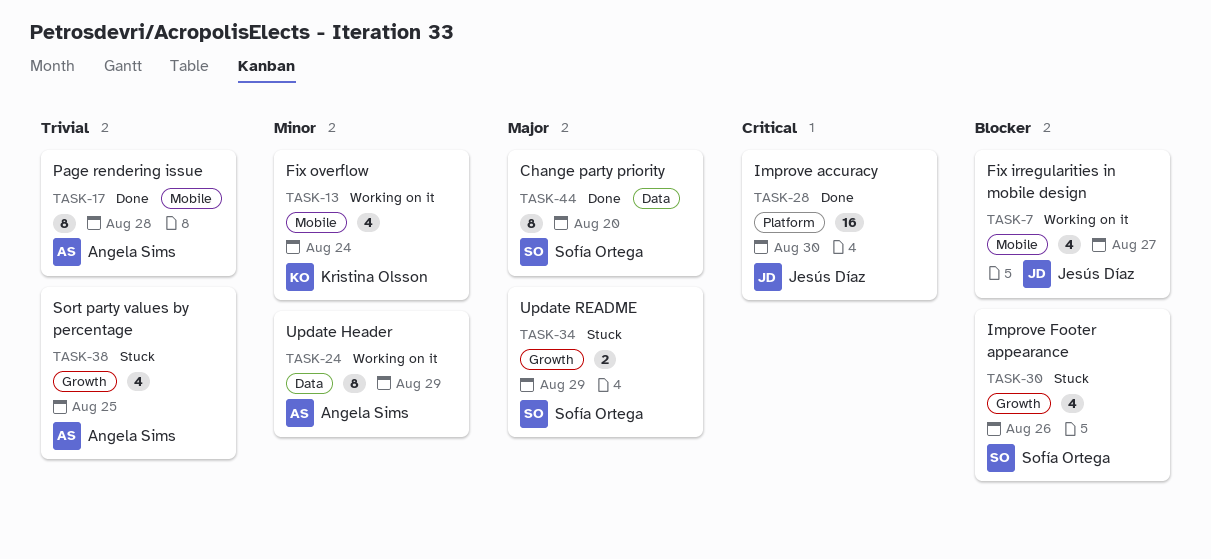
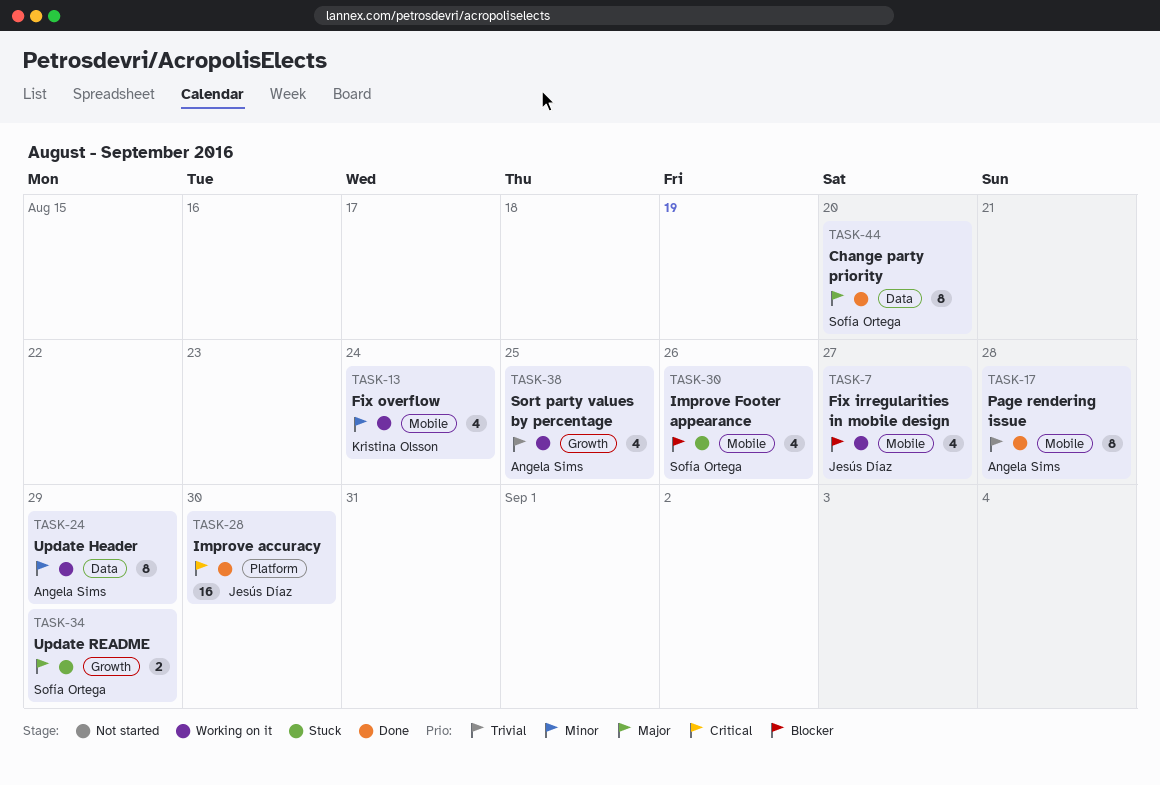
TASK-30, label: Growth -> Mobile
TASK-38, status: Stuck -> Working on it

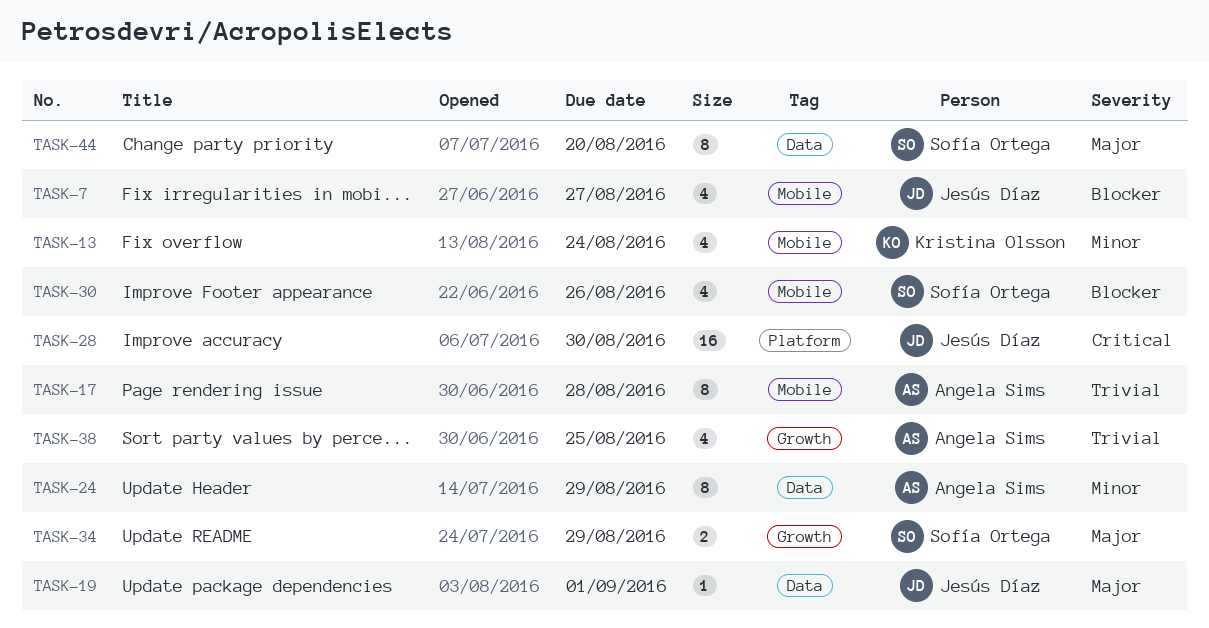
TASK-19: none -> present

